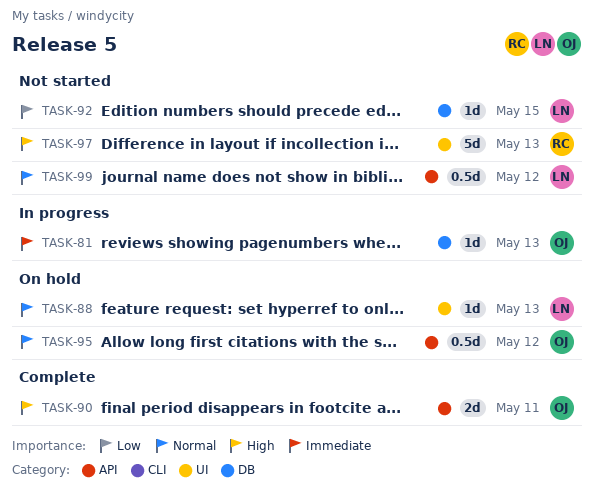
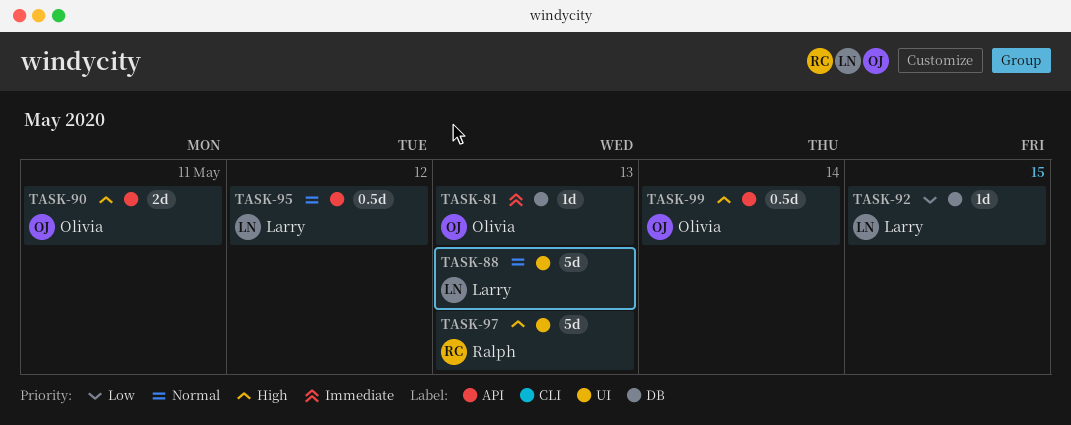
TASK-88, estimate: 1d -> 5d
TASK-95, owner: Olivia -> Larry
TASK-99, owner: Larry -> Olivia
TASK-99, priority: Normal -> High
TASK-99, day: May 12 -> May 14

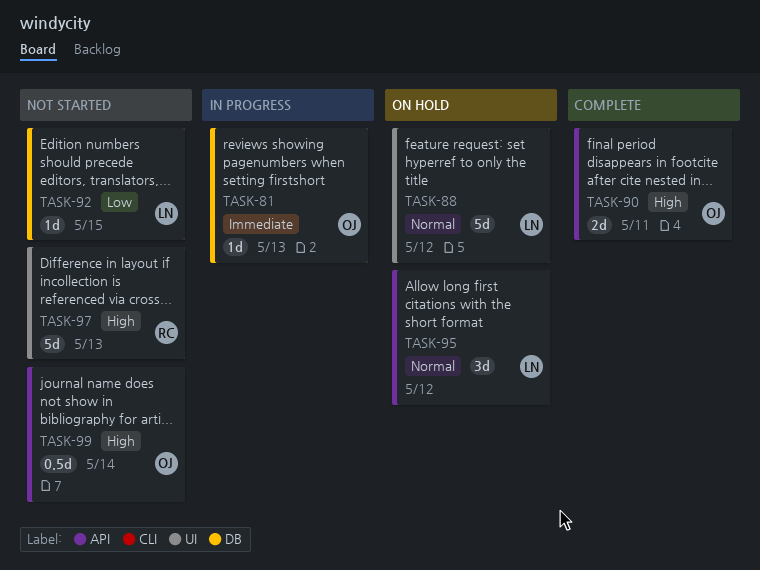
TASK-88, day: May 13 -> May 12
TASK-95, estimate: 0.5d -> 3d

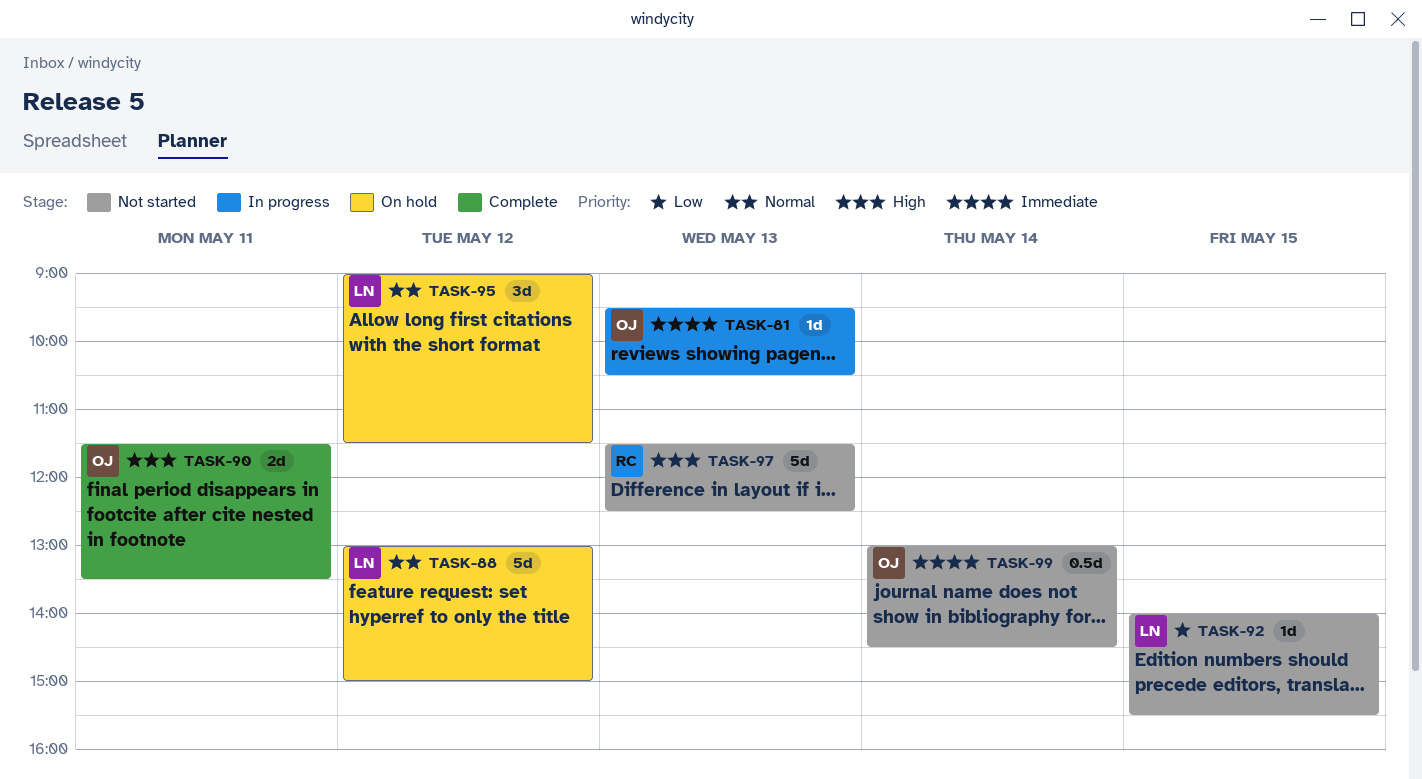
TASK-99, priority: High -> Immediate

